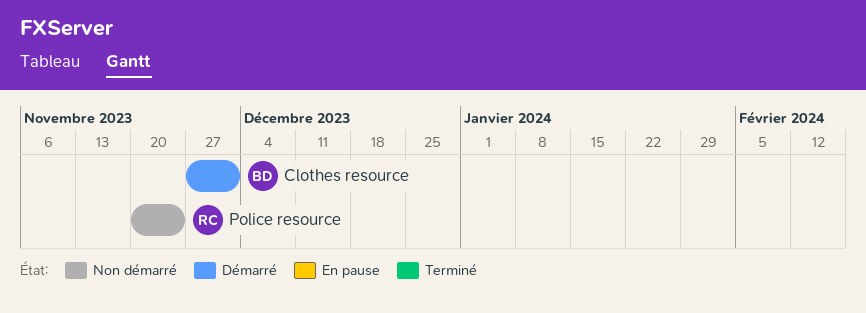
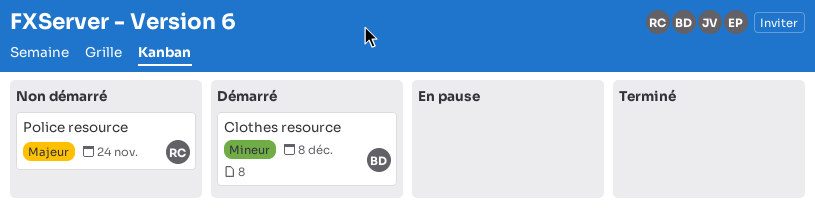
Clothes resource, due: Dec 1 -> Dec 8

